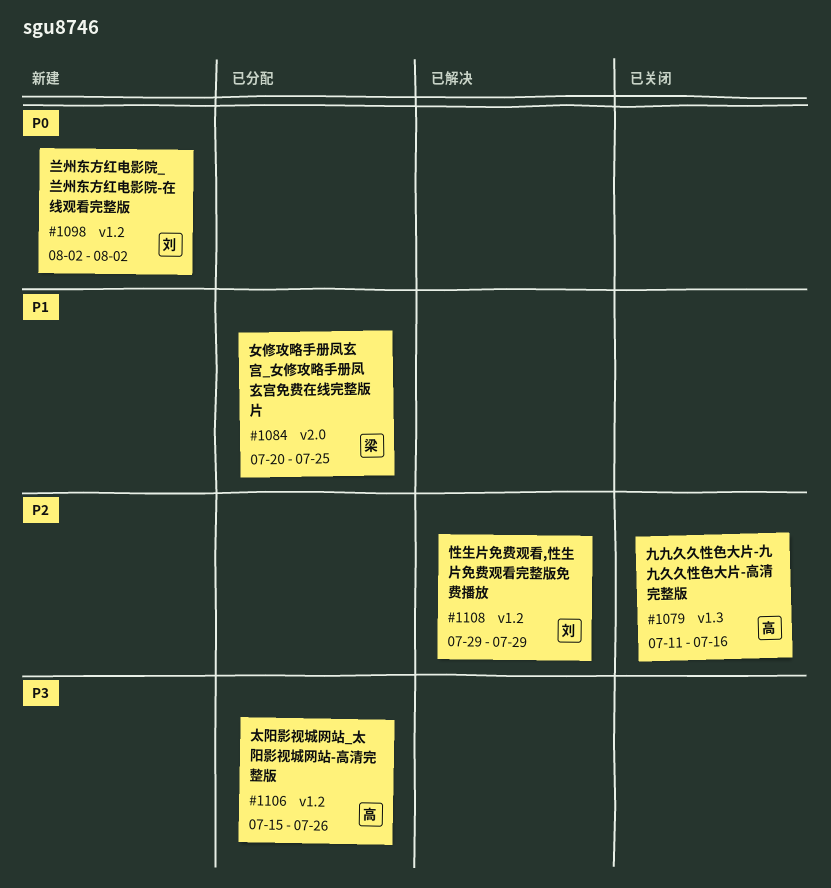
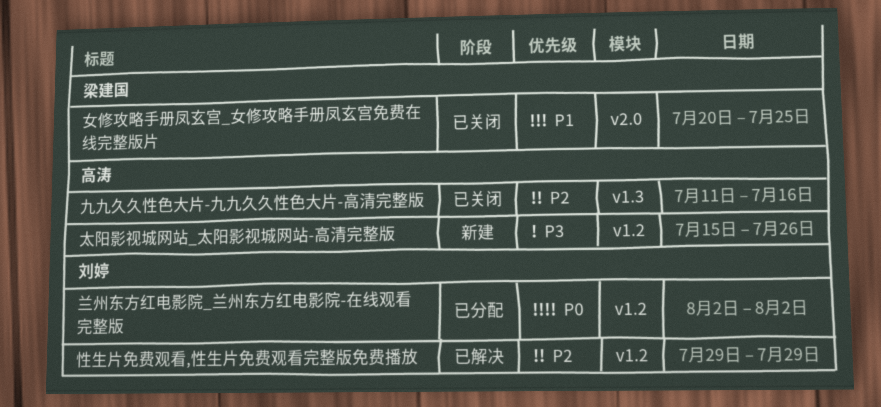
兰州东方红电影院_兰州东方红电影院-在线观看完整版, status: 新建 -> 已分配
太阳影视城网站_太阳影视城网站-高清完整版, status: 已分配 -> 新建
女修攻略手册凤玄宫_女修攻略手册凤玄宫免费在线完整版片, status: 已分配 -> 已关闭

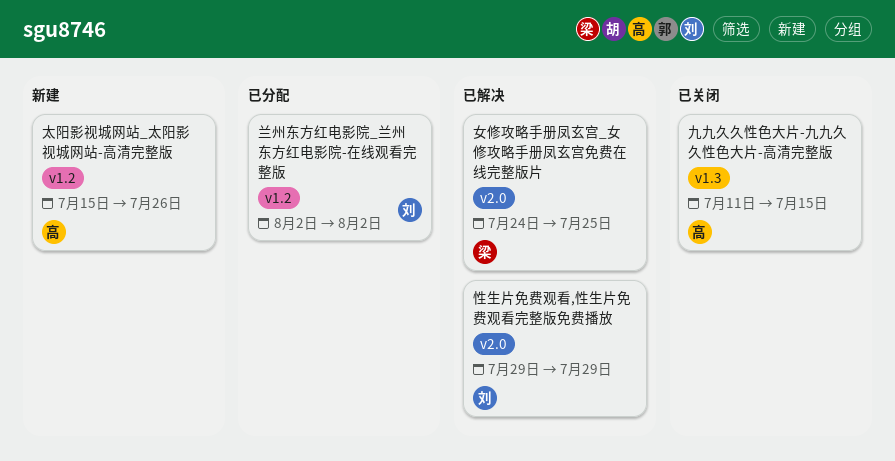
九九久久性色大片-九九久久性色大片-高清完整版, due: Jul 16 -> Jul 15
女修攻略手册凤玄宫_女修攻略手册凤玄宫免费在线完整版片, status: 已关闭 -> 已解决
女修攻略手册凤玄宫_女修攻略手册凤玄宫免费在线完整版片, start: Jul 20 -> Jul 24
性生片免费观看,性生片免费观看完整版免费播放, label: v1.2 -> v2.0

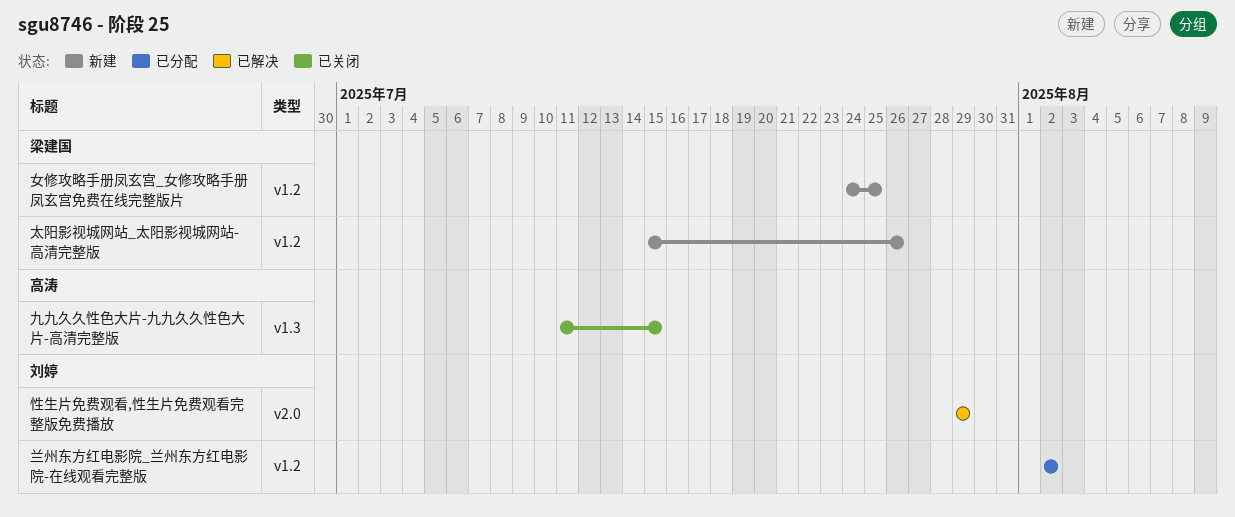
太阳影视城网站_太阳影视城网站-高清完整版, owner: 高涛 -> 梁建国
女修攻略手册凤玄宫_女修攻略手册凤玄宫免费在线完整版片, status: 已解决 -> 新建
女修攻略手册凤玄宫_女修攻略手册凤玄宫免费在线完整版片, label: v2.0 -> v1.2

